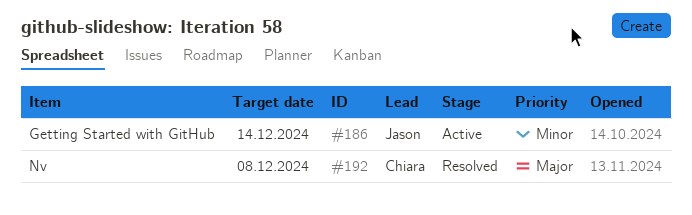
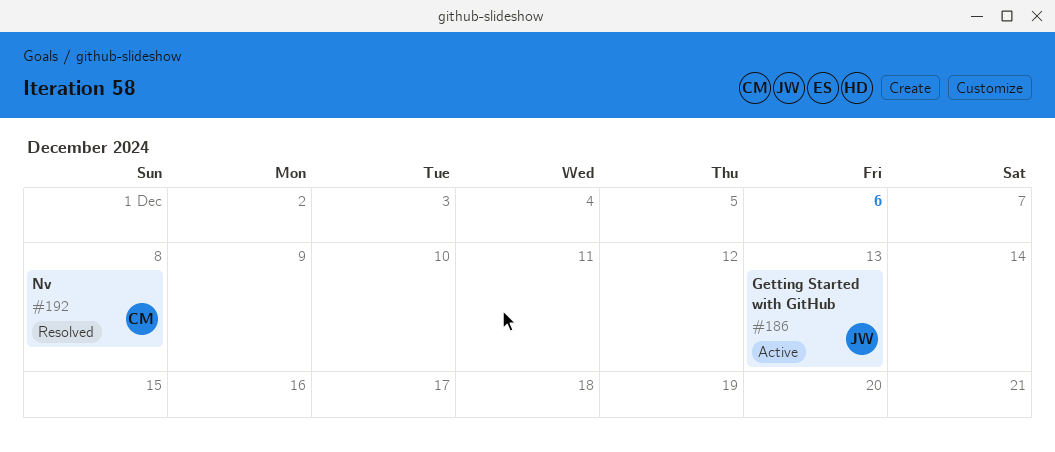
#186, due: Dec 14 -> Dec 13

